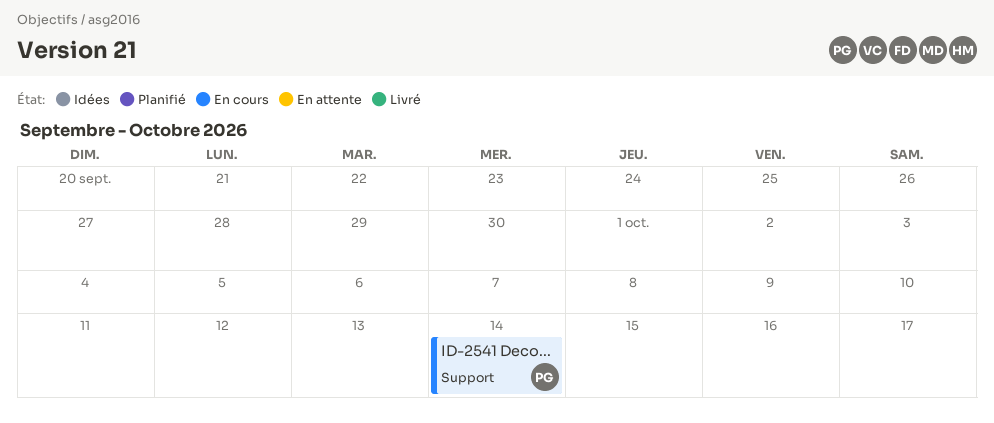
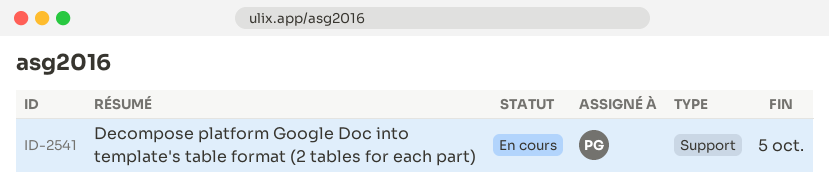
ID-2541, due: Oct 14 -> Oct 5

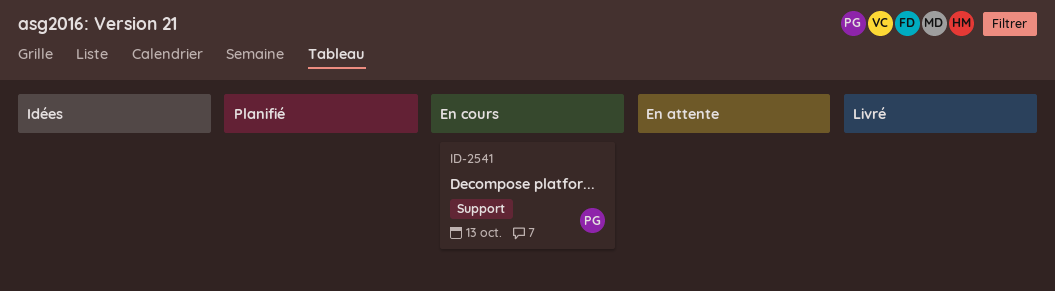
ID-2541, due: Oct 5 -> Oct 13

